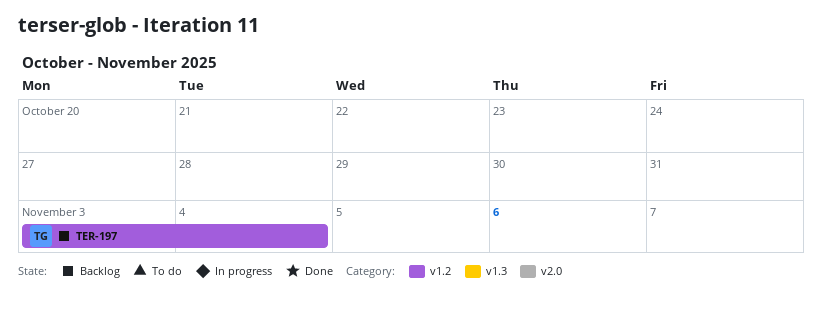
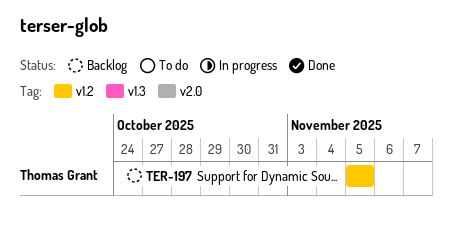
TER-197, start: Nov 3 -> Nov 5
TER-197, due: Nov 4 -> Nov 5

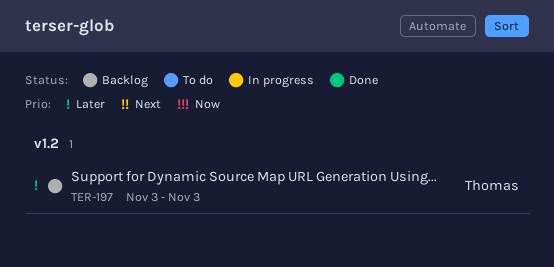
TER-197, start: Nov 5 -> Nov 3
TER-197, due: Nov 5 -> Nov 3

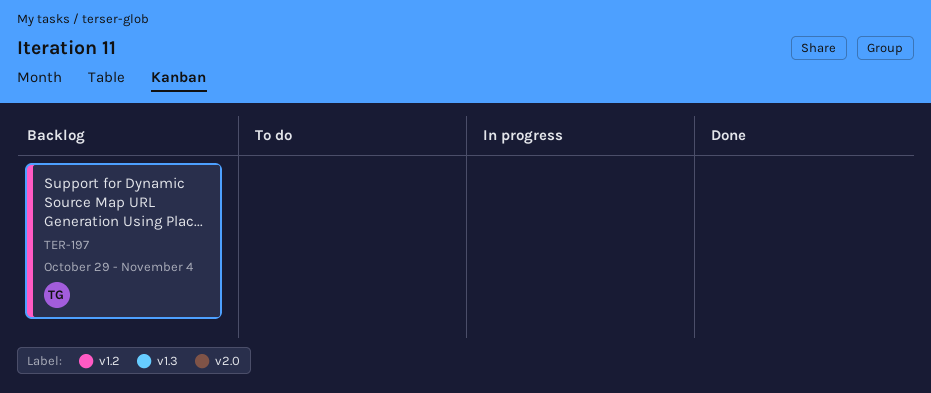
TER-197, start: Nov 3 -> Oct 29
TER-197, due: Nov 3 -> Nov 4

